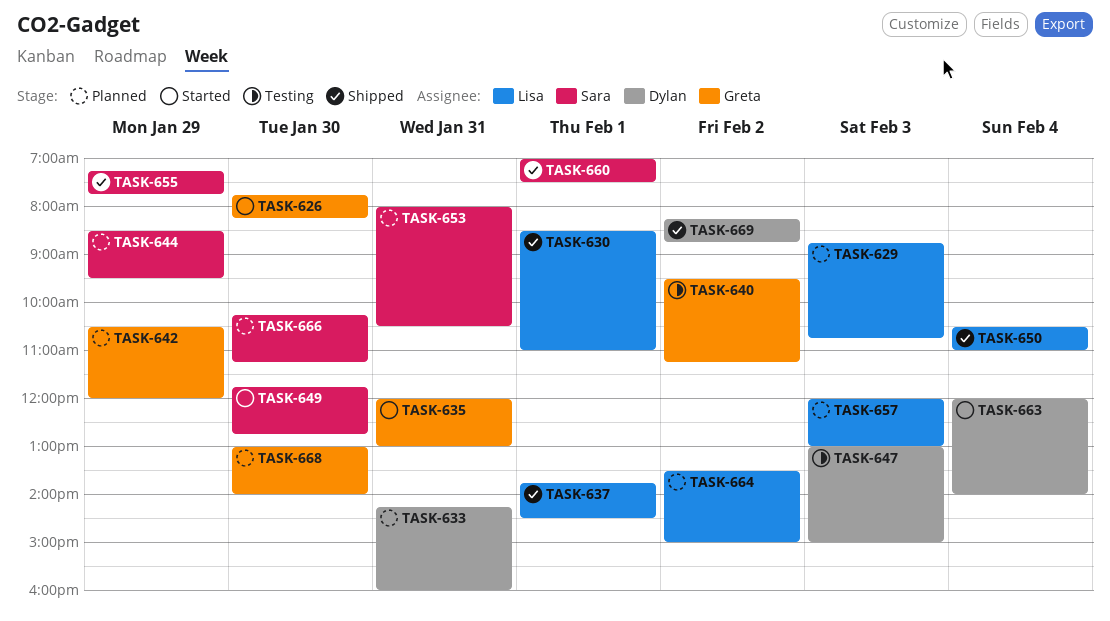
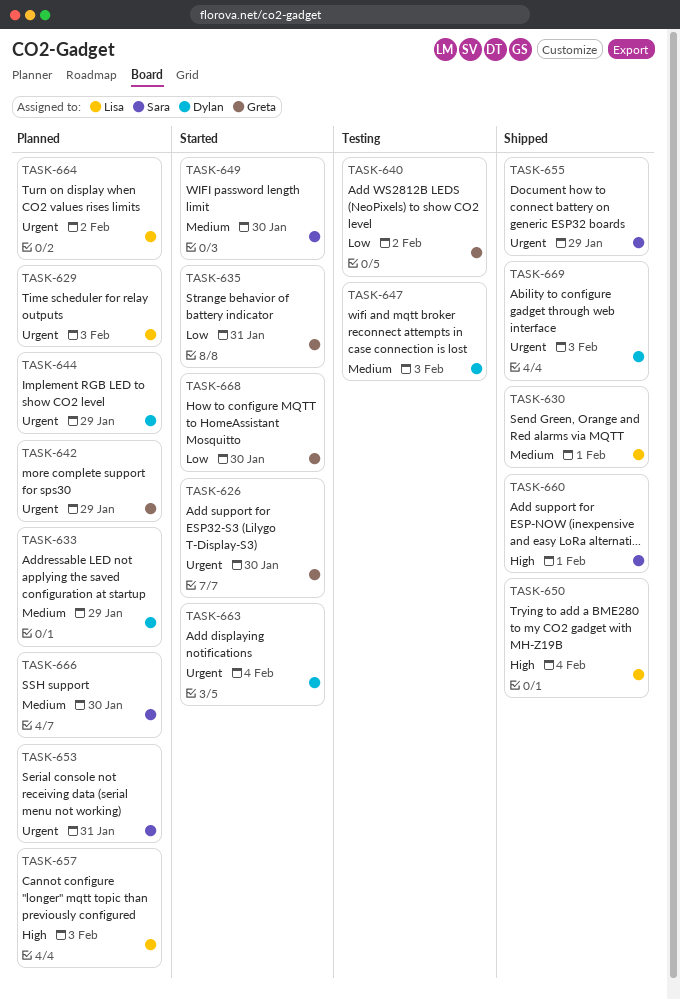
TASK-633, day: Jan 31 -> Jan 29
TASK-637: present -> none
TASK-644, owner: Sara -> Dylan
TASK-668, status: Planned -> Started
TASK-669, day: Feb 2 -> Feb 3

